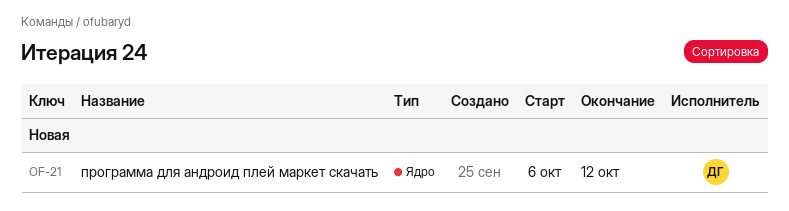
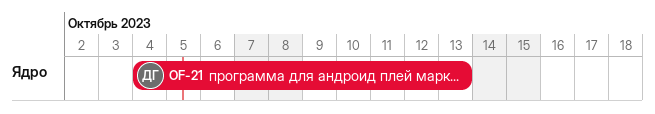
OF-21, start: Oct 6 -> Oct 4
OF-21, due: Oct 12 -> Oct 13

